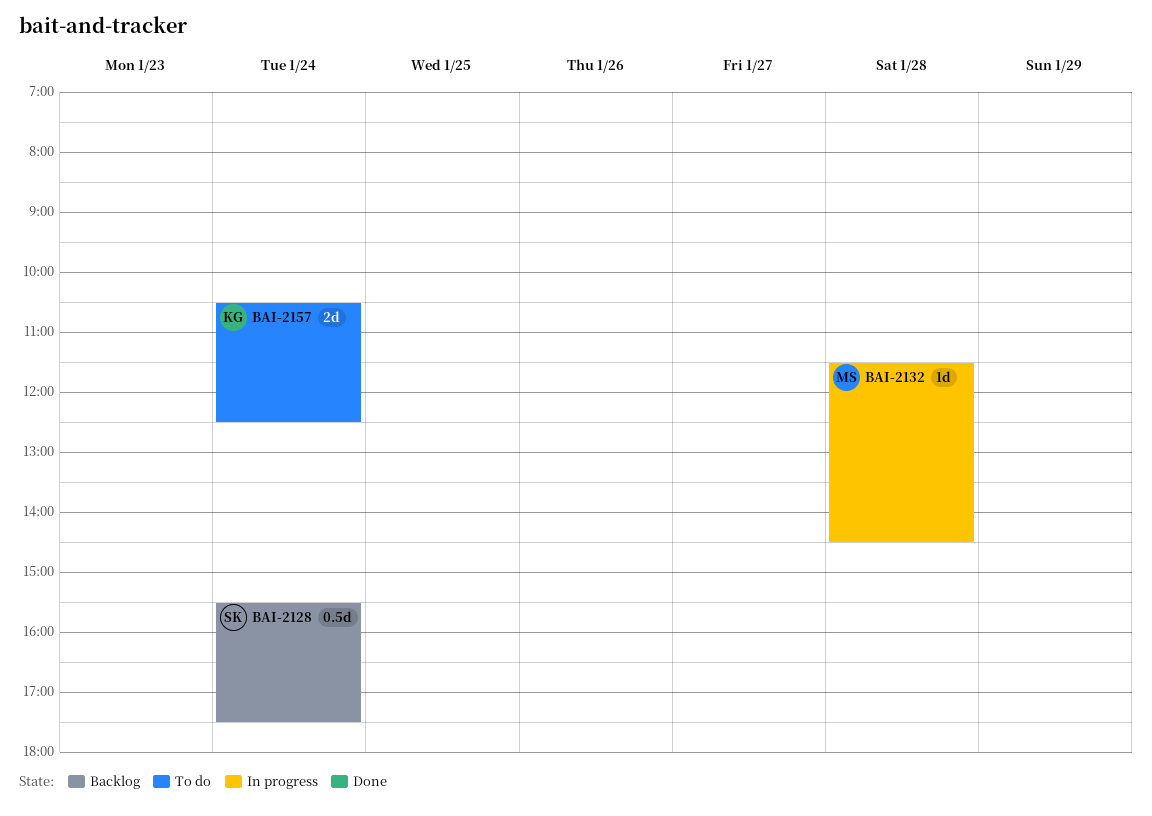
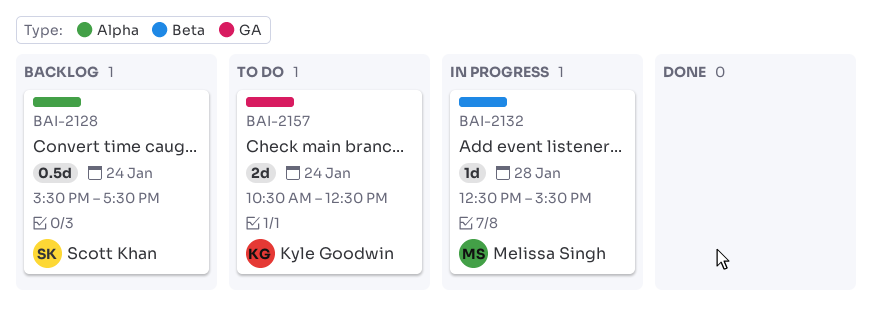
BAI-2132, begins: 11:30 -> 12:30
BAI-2132, ends: 14:30 -> 15:30

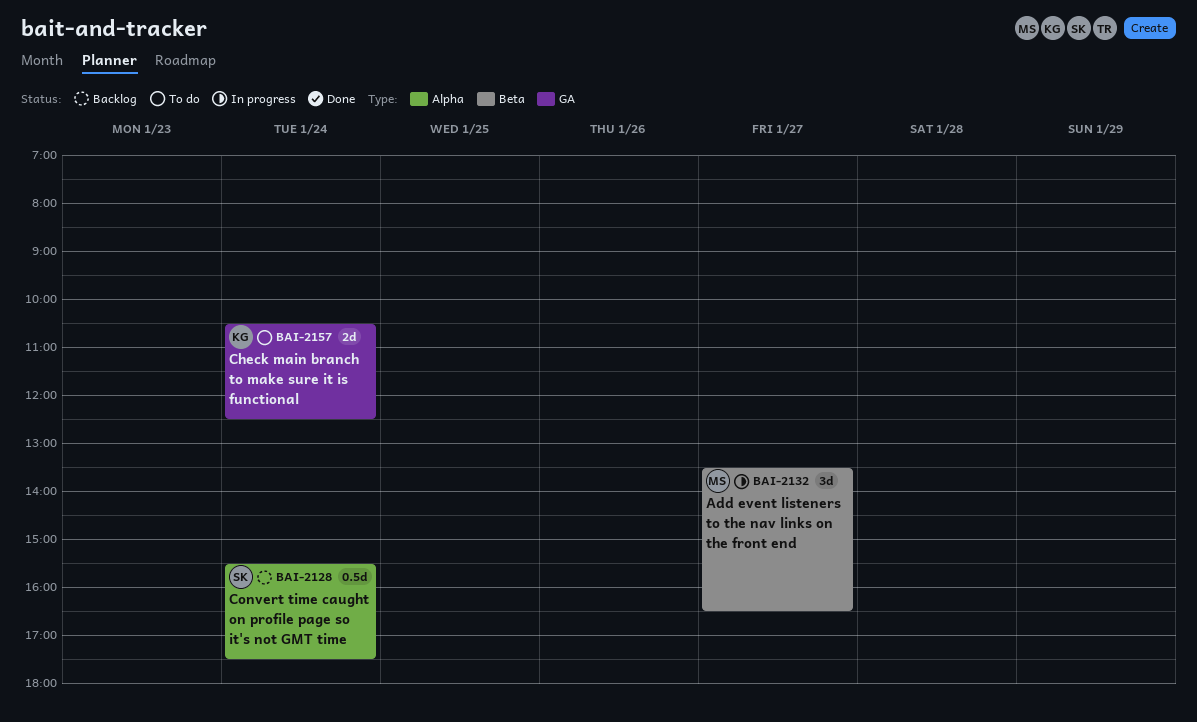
BAI-2132, estimate: 1d -> 3d
BAI-2132, day: Jan 28 -> Jan 27
BAI-2132, begins: 12:30 -> 13:30
BAI-2132, ends: 15:30 -> 16:30

